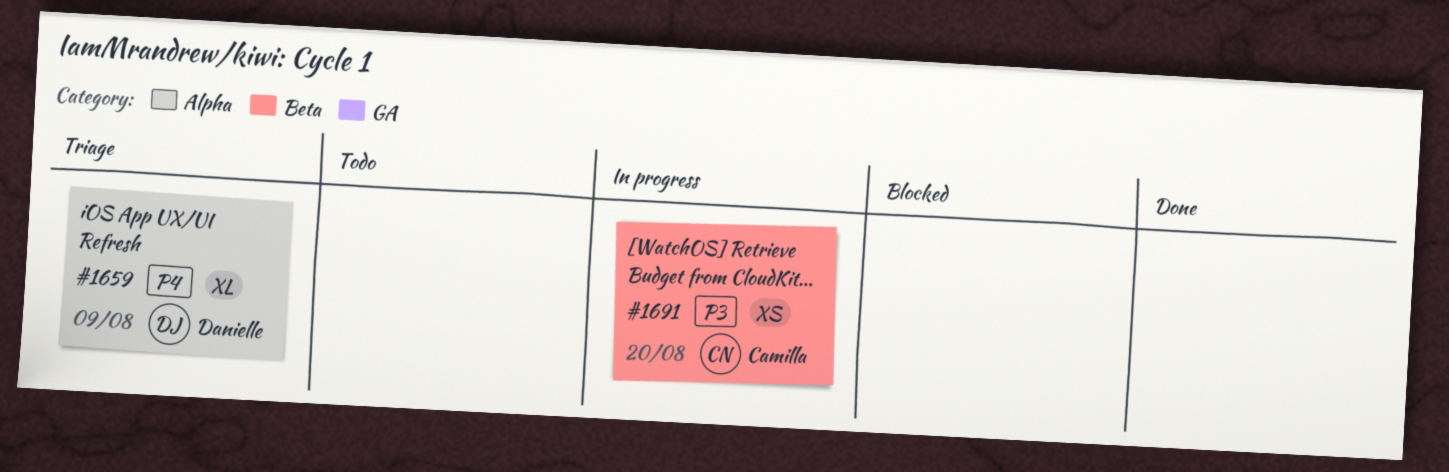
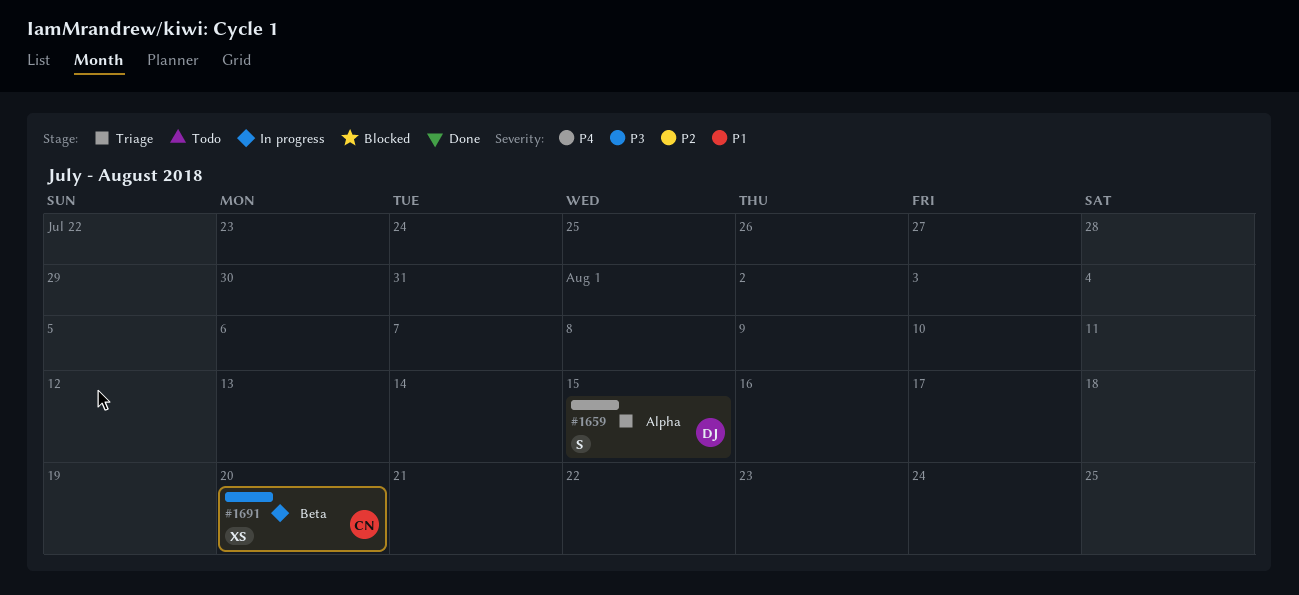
#1659, estimate: XL -> S
#1659, due: Aug 9 -> Aug 15

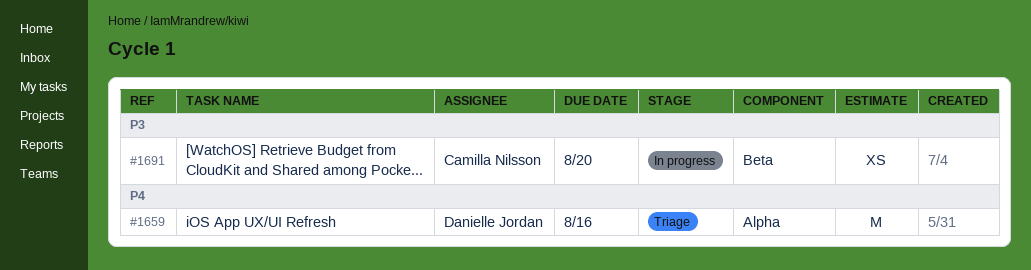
#1659, estimate: S -> M
#1659, due: Aug 15 -> Aug 16

